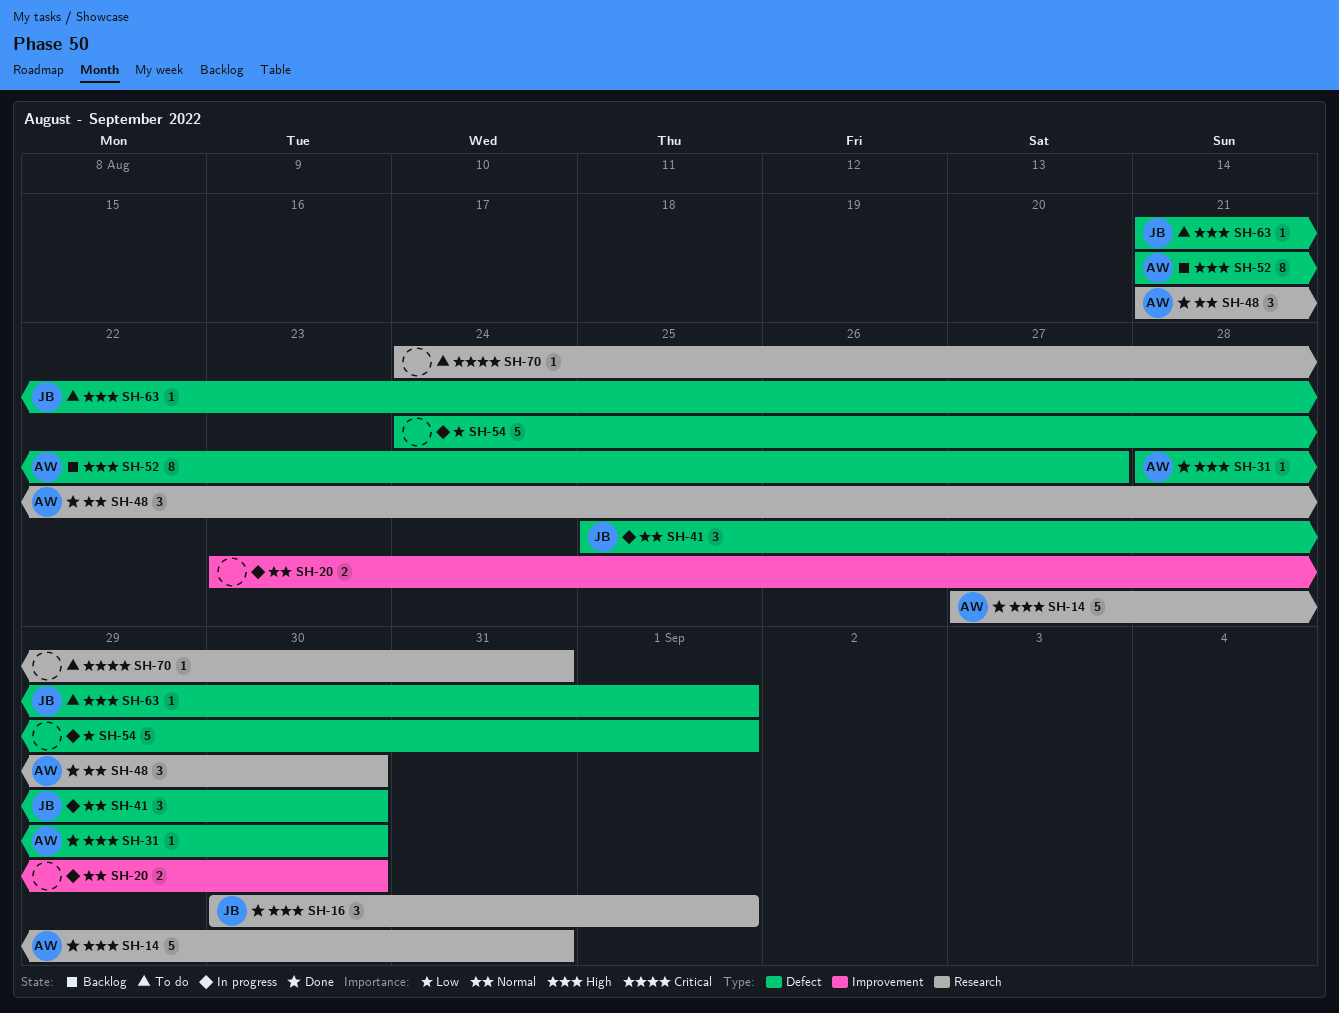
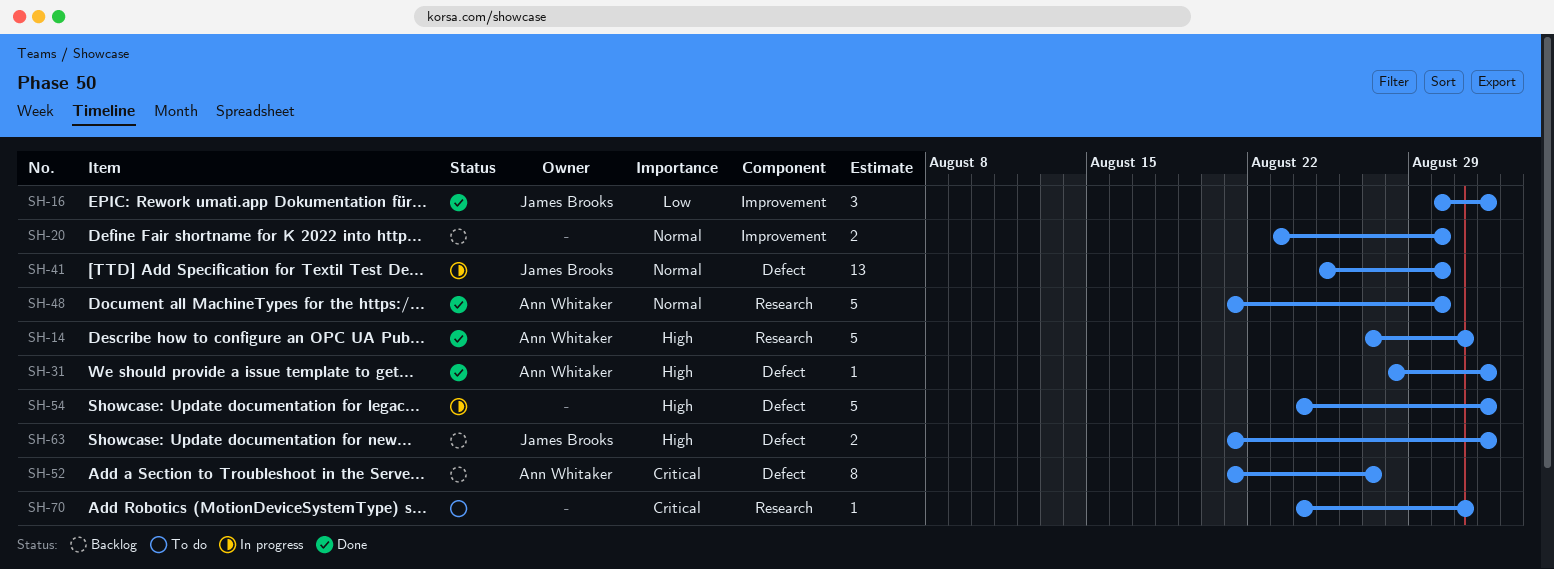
SH-16, priority: High -> Low
SH-16, label: Research -> Improvement
SH-20, status: In progress -> Backlog
SH-31, due: Aug 30 -> Sep 1
SH-41, estimate: 3 -> 13
SH-48, estimate: 3 -> 5
SH-52, priority: High -> Critical
SH-54, priority: Low -> High
SH-63, status: To do -> Backlog
SH-63, estimate: 1 -> 2

